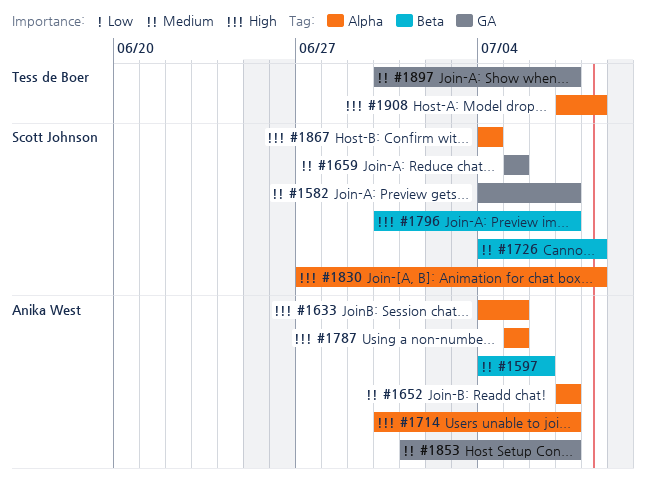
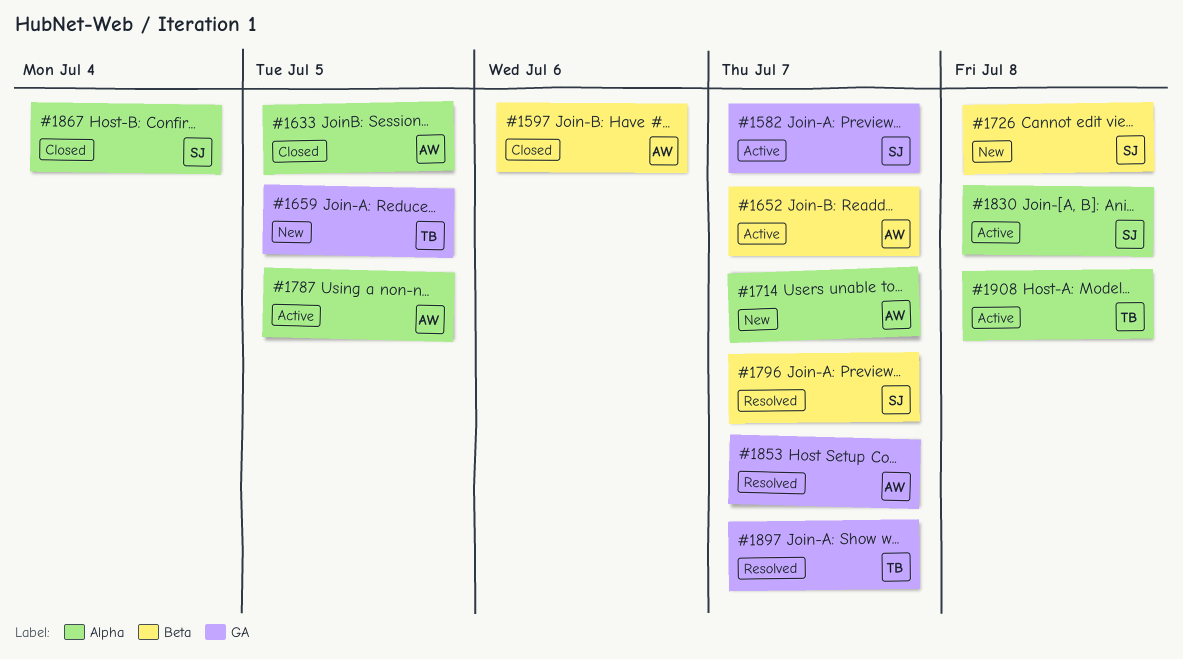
#1652, label: Alpha -> Beta
#1659, owner: Scott Johnson -> Tess de Boer

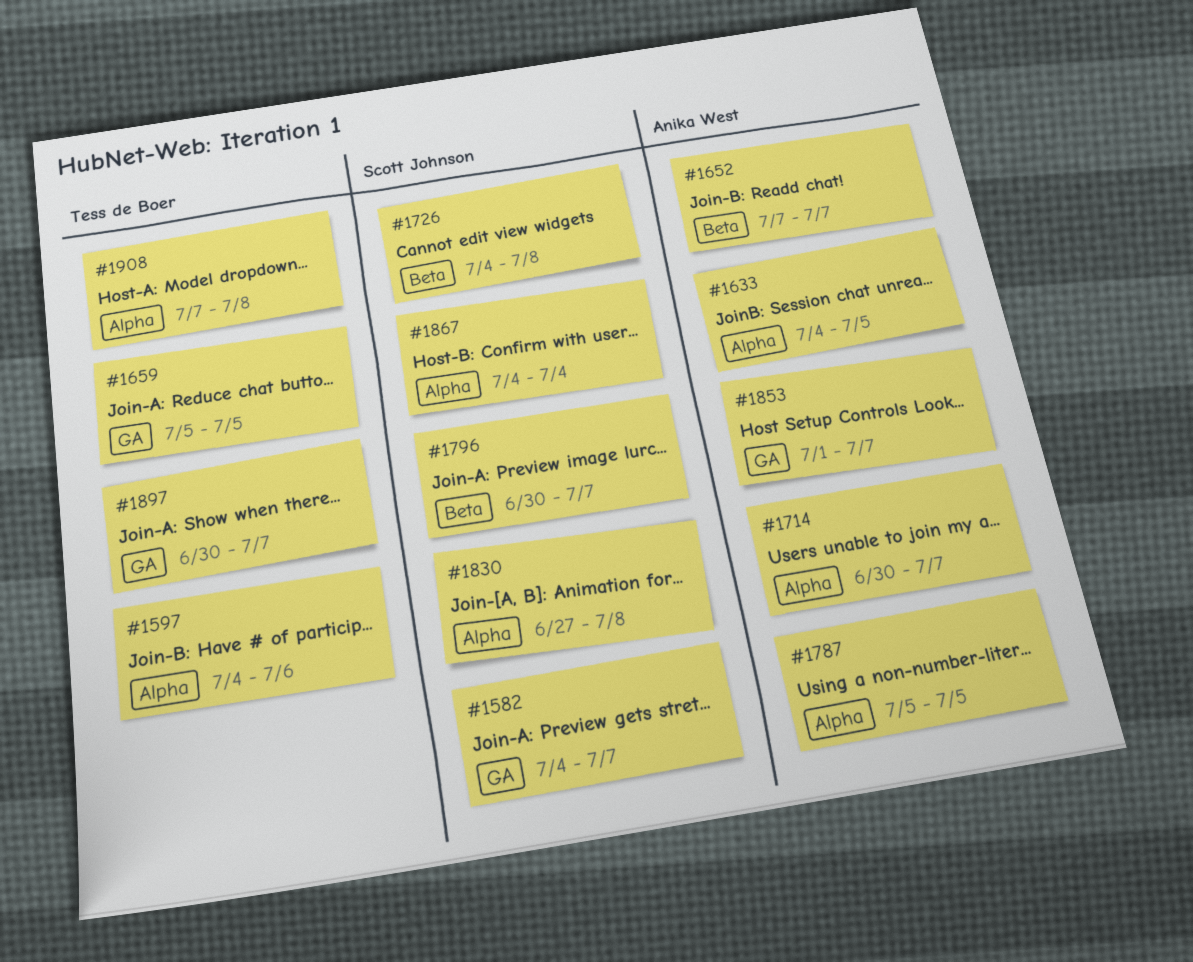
#1597, owner: Anika West -> Tess de Boer
#1597, label: Beta -> Alpha

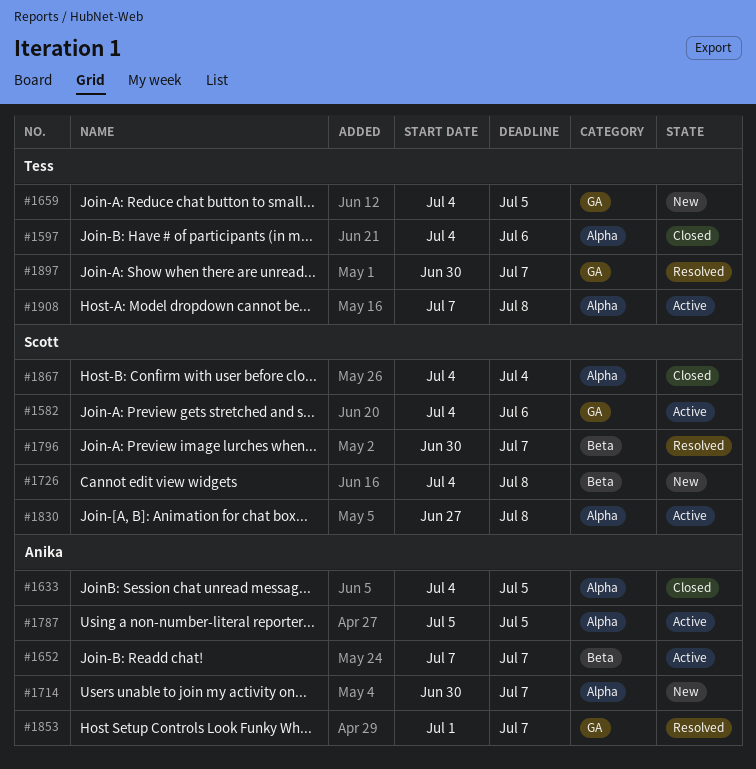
#1582, due: Jul 7 -> Jul 6
#1659, start: Jul 5 -> Jul 4

